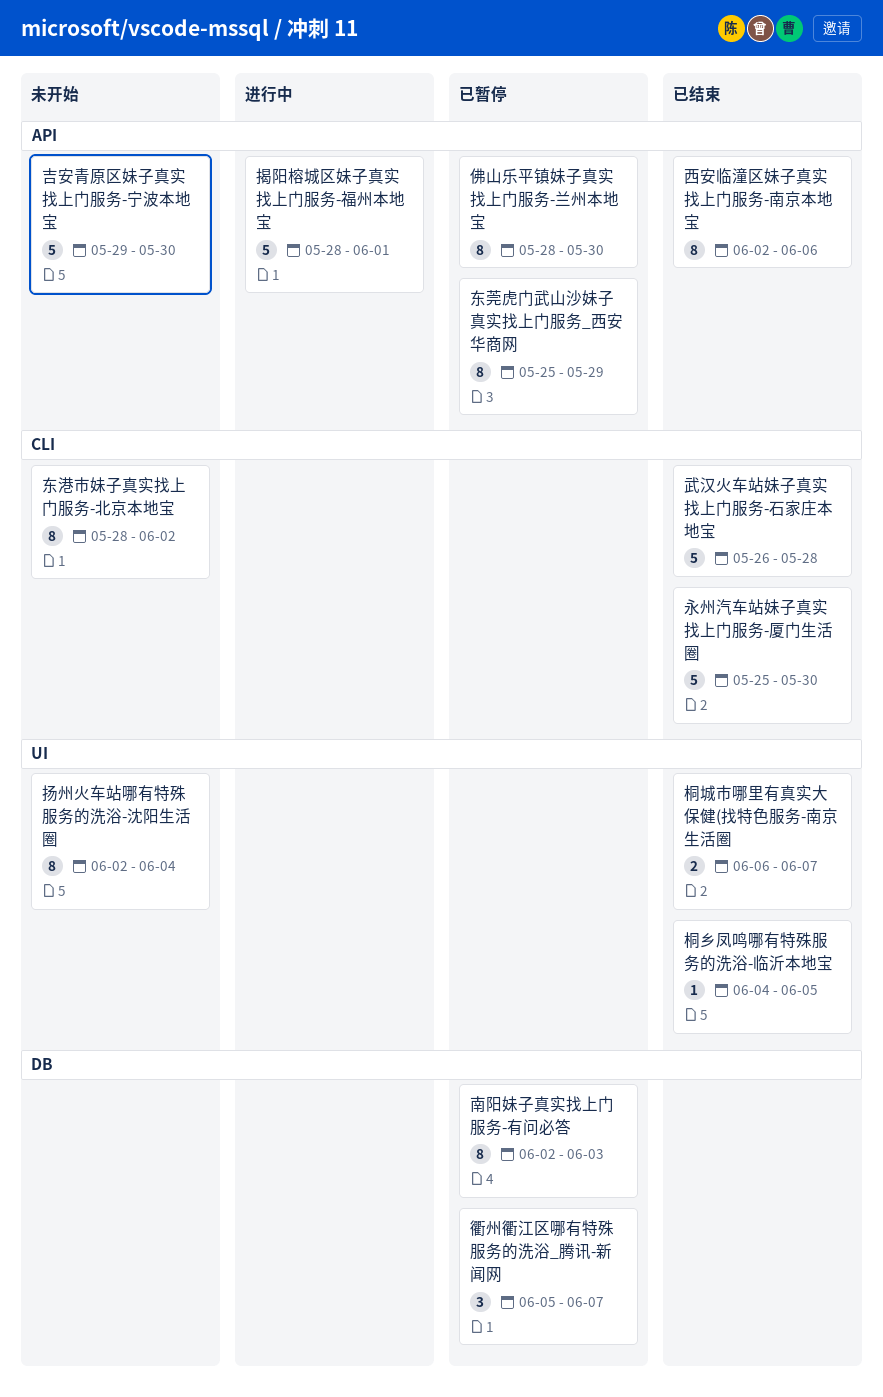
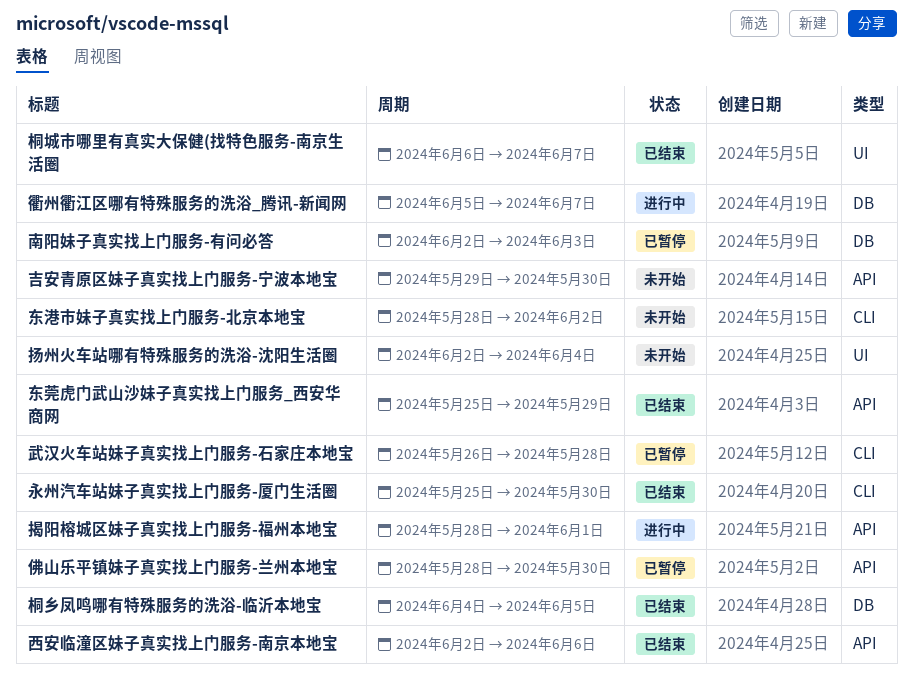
东莞虎门武山沙妹子真实找上门服务_西安华商网, status: 已暂停 -> 已结束
桐乡凤鸣哪有特殊服务的洗浴-临沂本地宝, label: UI -> DB
武汉火车站妹子真实找上门服务-石家庄本地宝, status: 已结束 -> 已暂停
衢州衢江区哪有特殊服务的洗浴_腾讯-新闻网, status: 已暂停 -> 进行中

